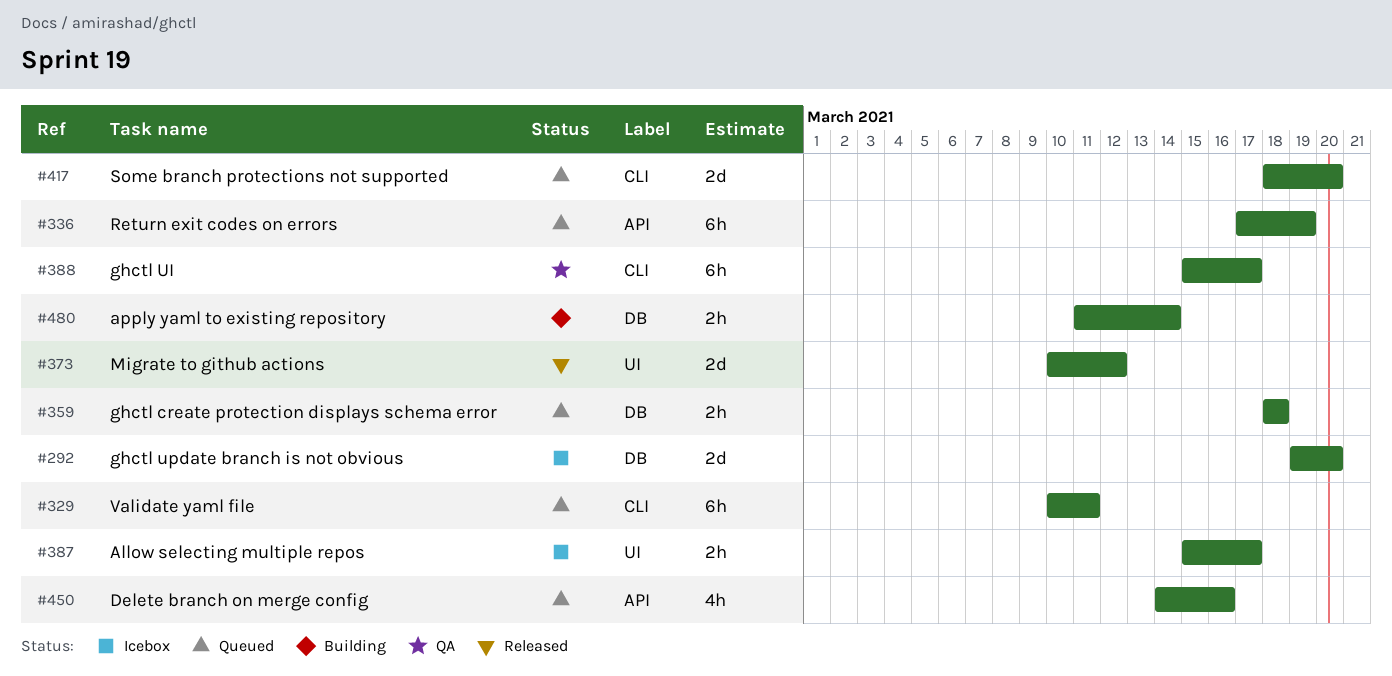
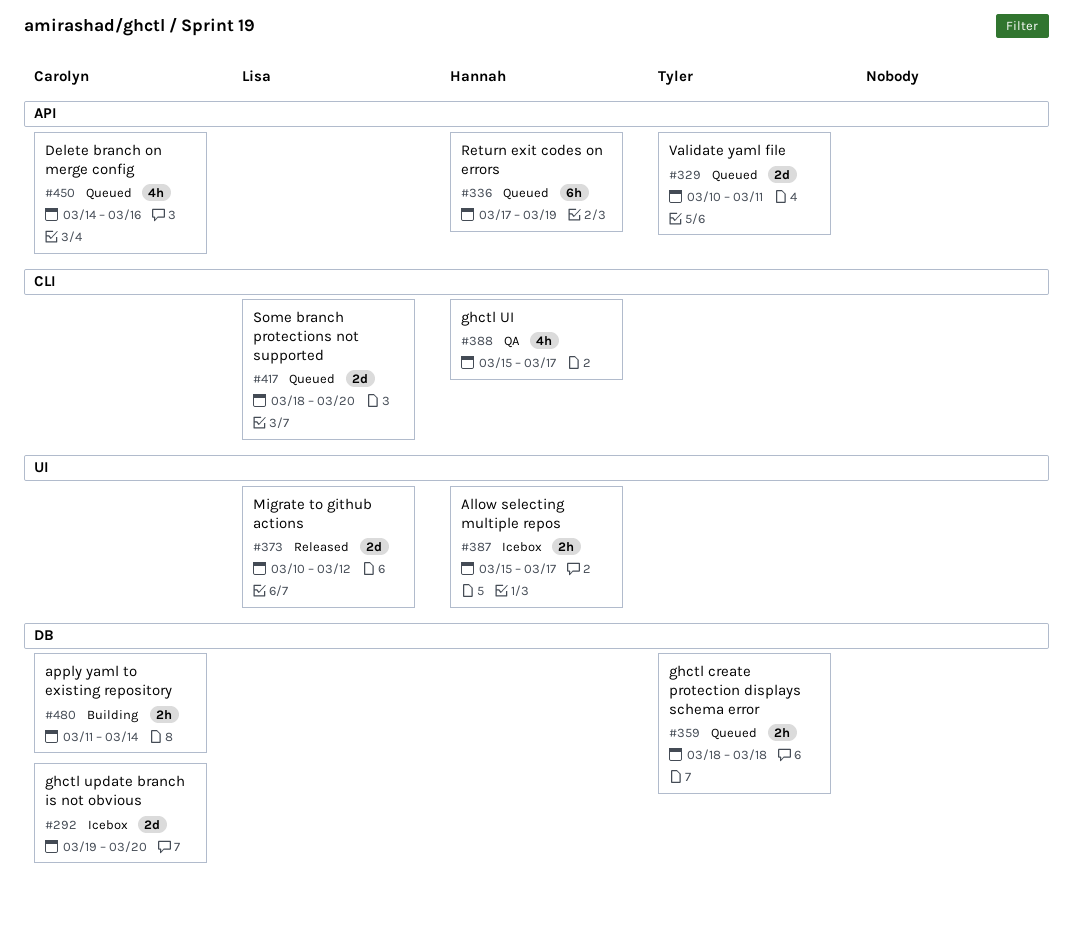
#329, label: CLI -> API
#329, estimate: 6h -> 2d
#388, estimate: 6h -> 4h

